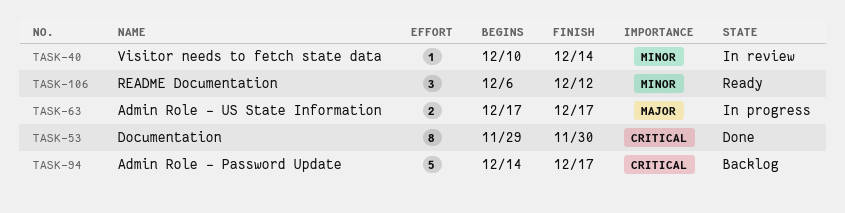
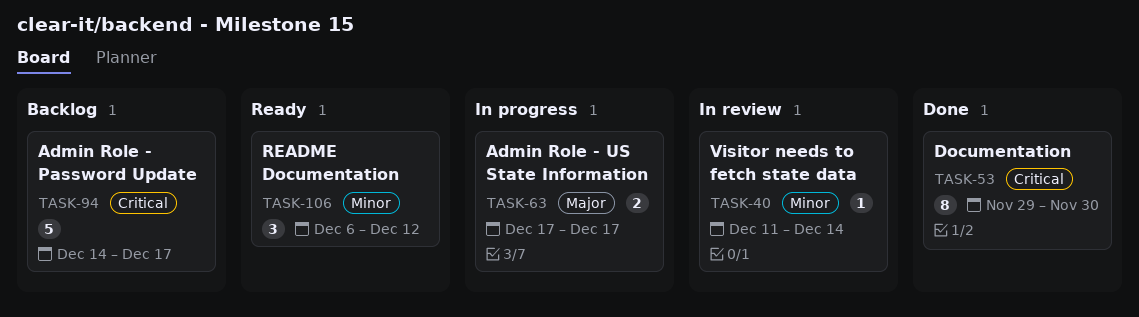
TASK-40, start: Dec 10 -> Dec 11

